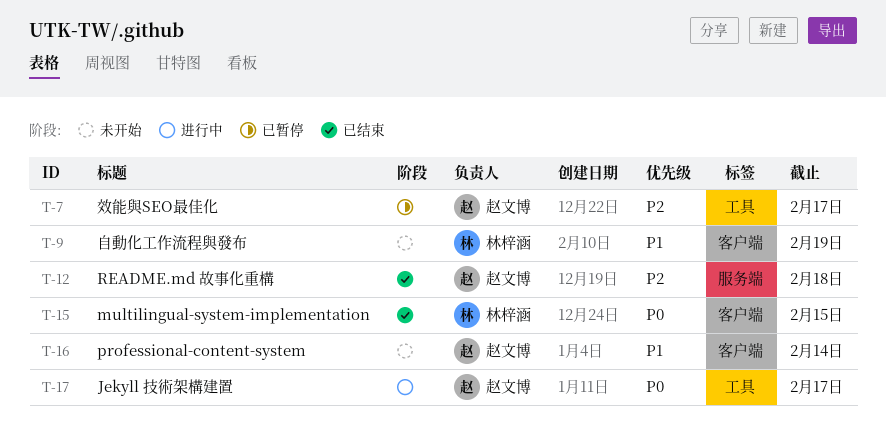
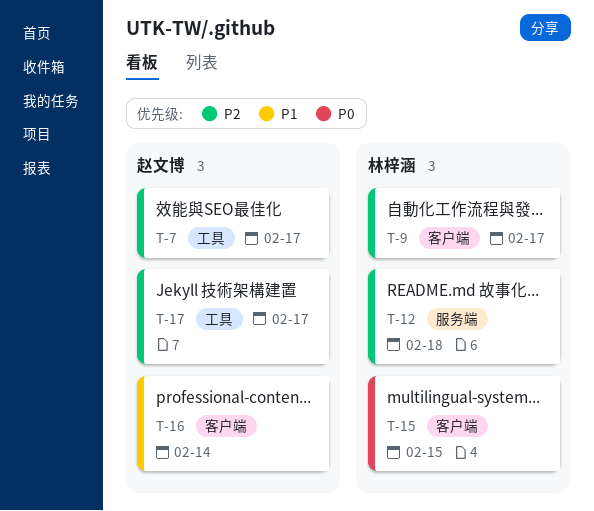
T-9, priority: P1 -> P2
T-9, due: Feb 19 -> Feb 17
T-12, owner: 赵文博 -> 林梓涵
T-17, priority: P0 -> P2

